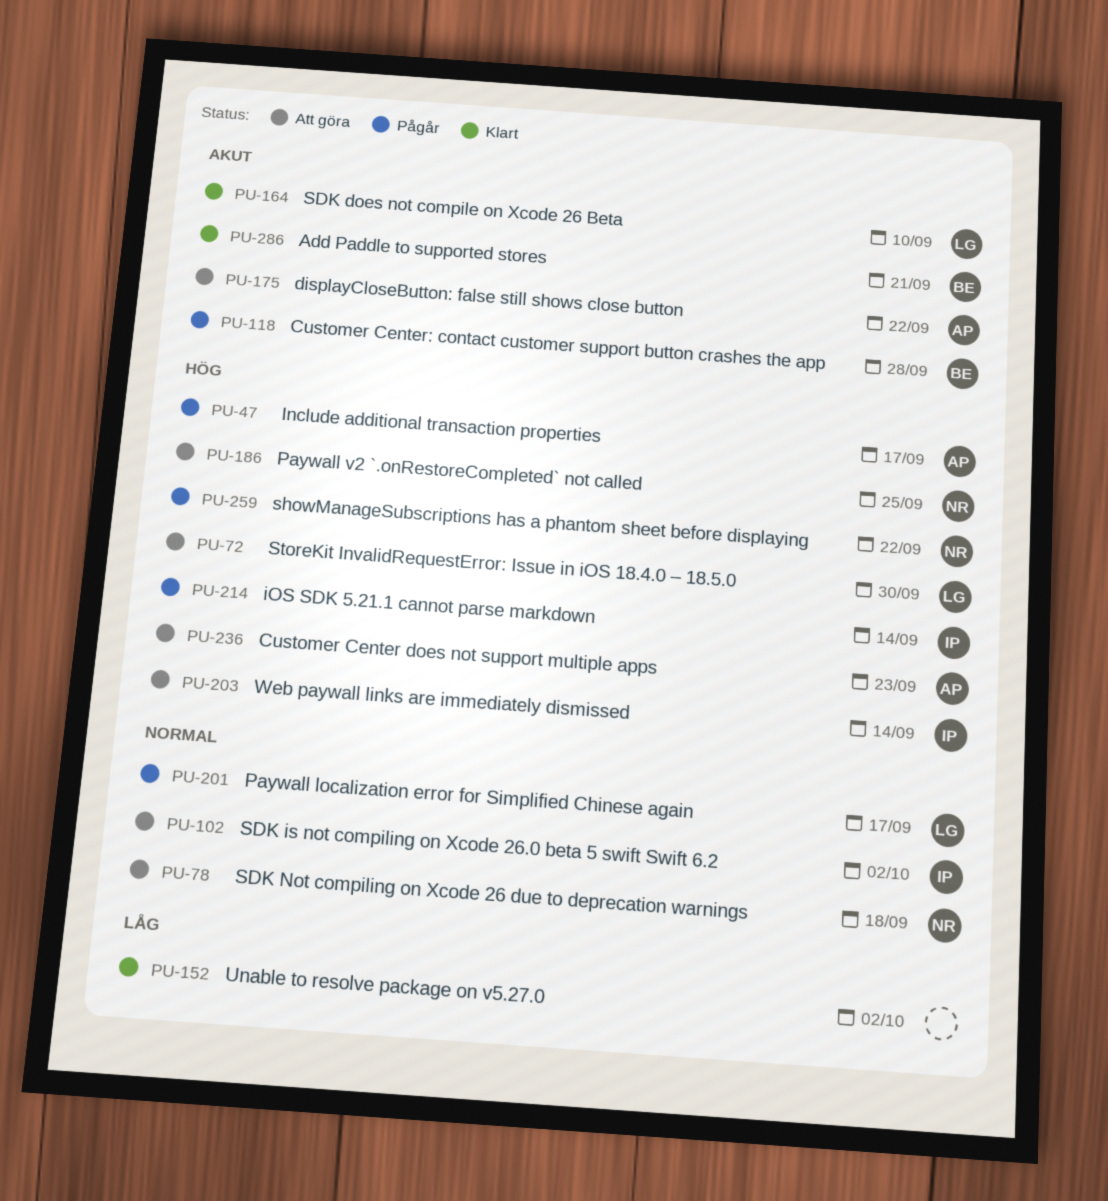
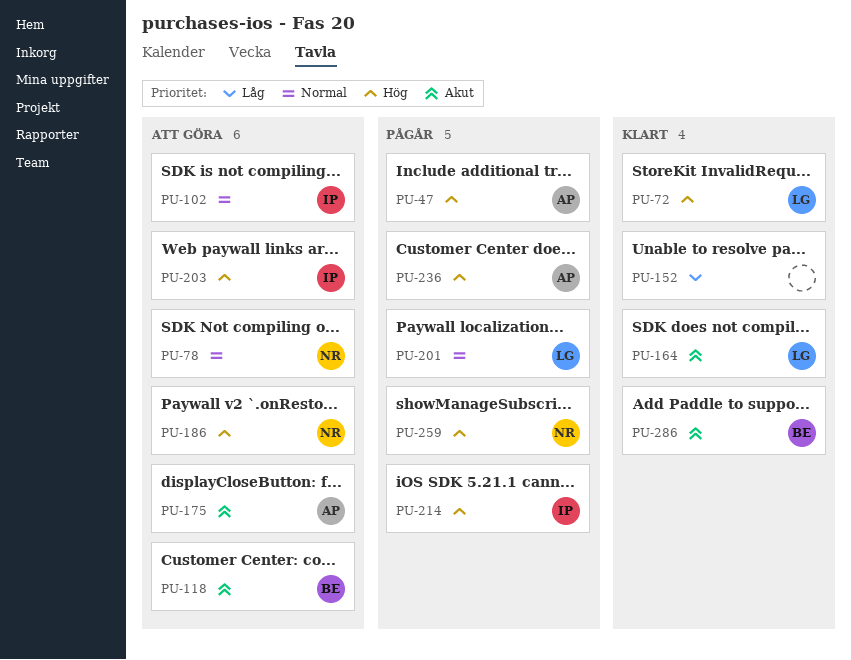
PU-72, status: Att göra -> Klart
PU-118, status: Pågår -> Att göra
PU-236, status: Att göra -> Pågår

